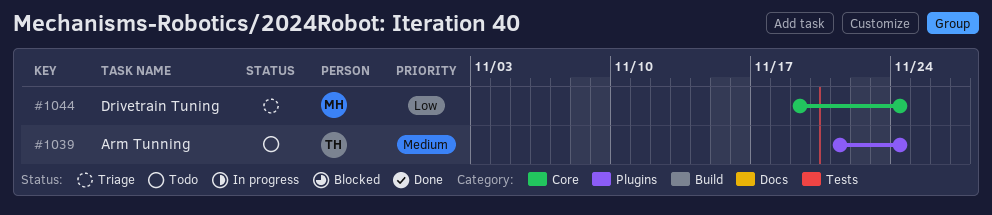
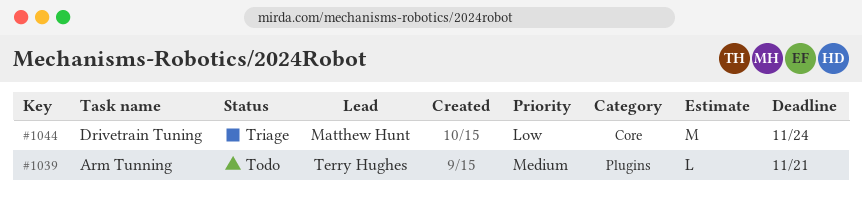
#1039, due: Nov 24 -> Nov 21

